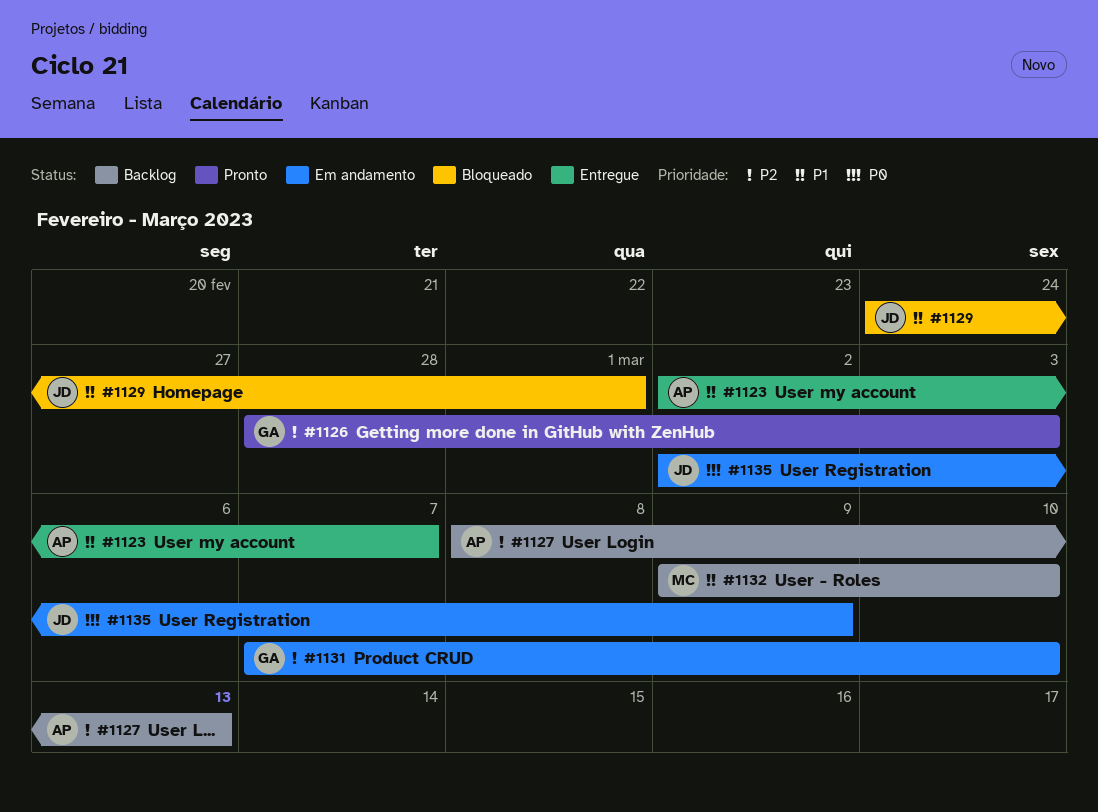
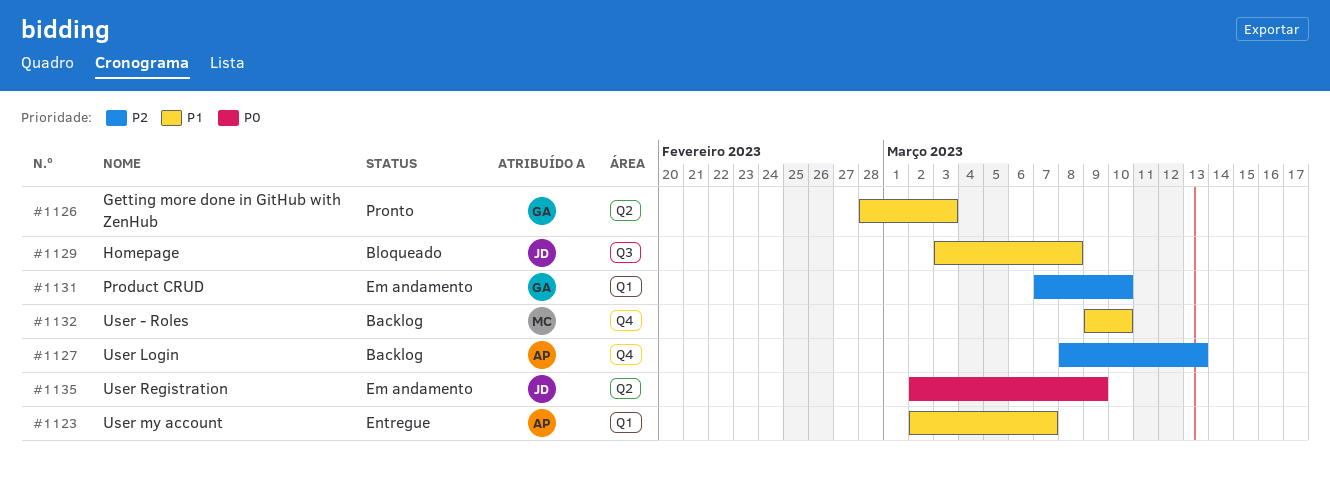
#1126, priority: P2 -> P1
#1129, start: Feb 24 -> Mar 3
#1129, due: Mar 1 -> Mar 8

